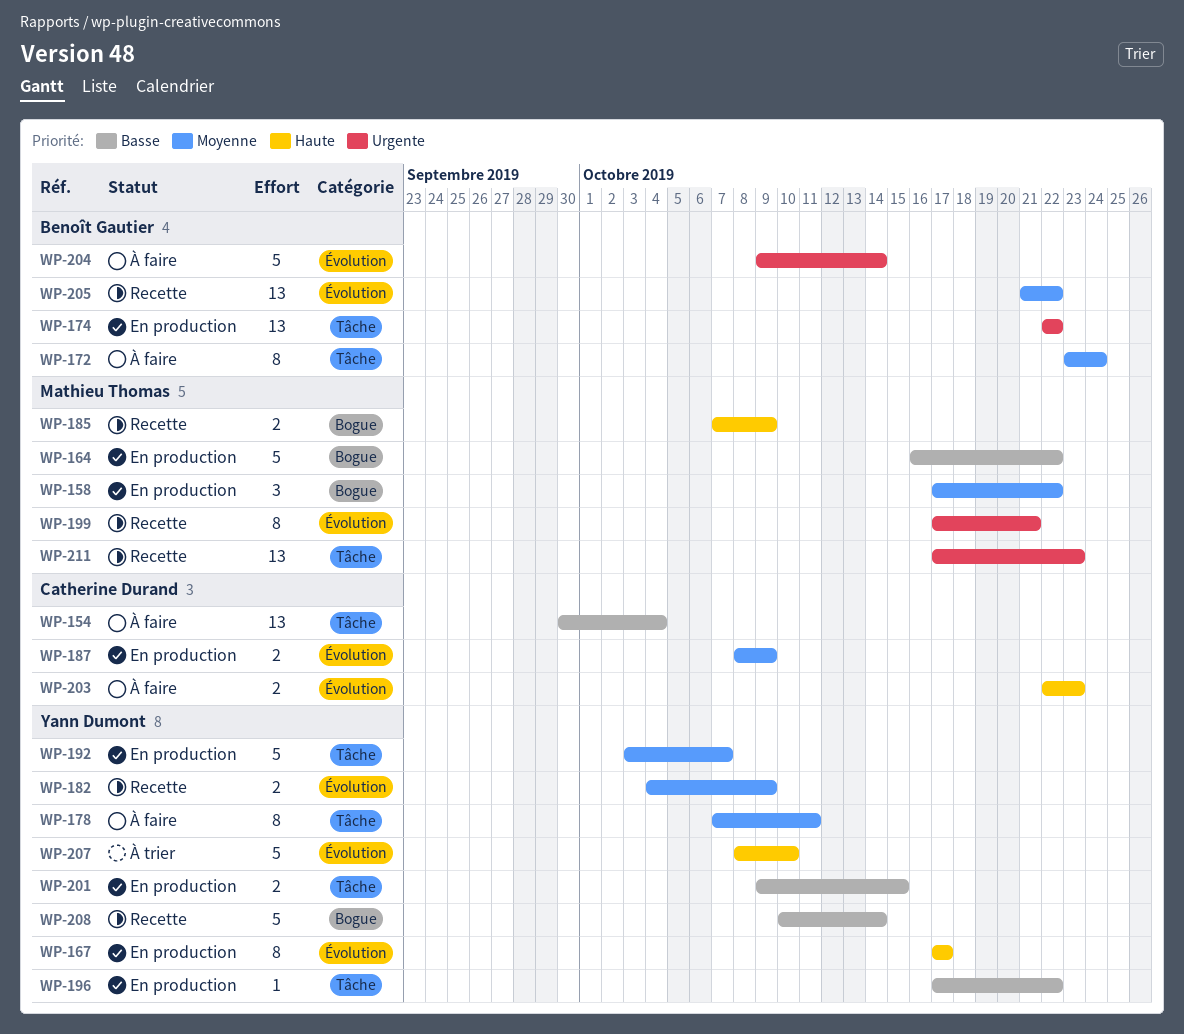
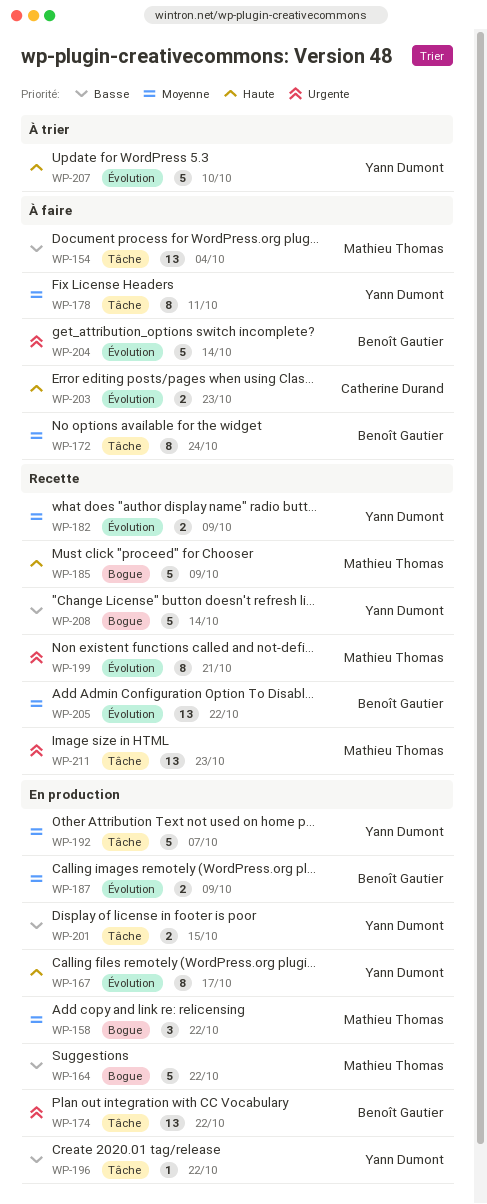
WP-154, owner: Catherine Durand -> Mathieu Thomas
WP-185, estimate: 2 -> 5
WP-187, owner: Catherine Durand -> Benoît Gautier

